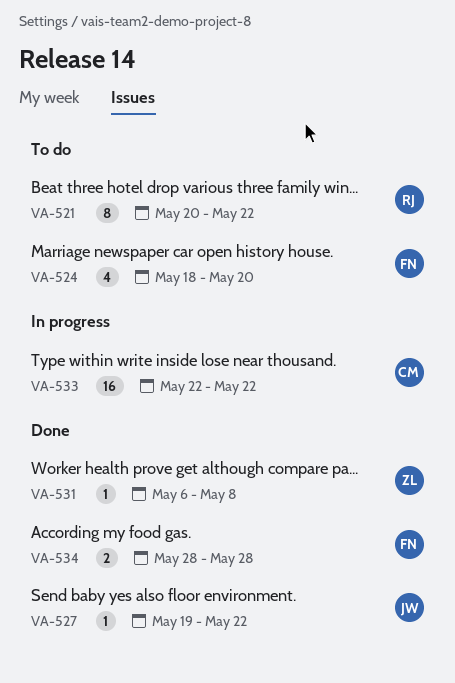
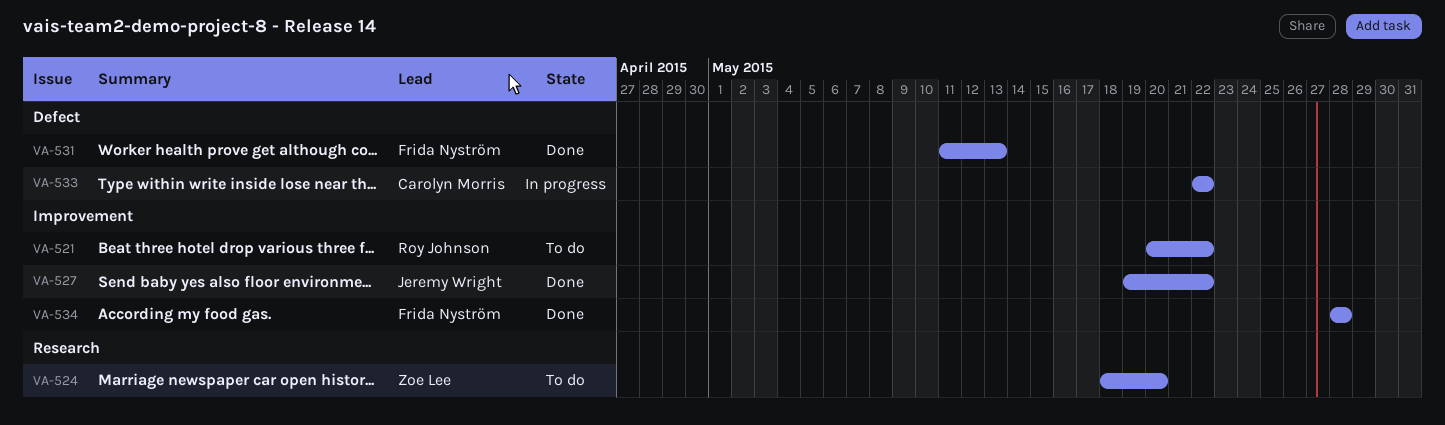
VA-524, owner: Frida Nyström -> Zoe Lee
VA-531, owner: Zoe Lee -> Frida Nyström
VA-531, start: May 6 -> May 11
VA-531, due: May 8 -> May 13

